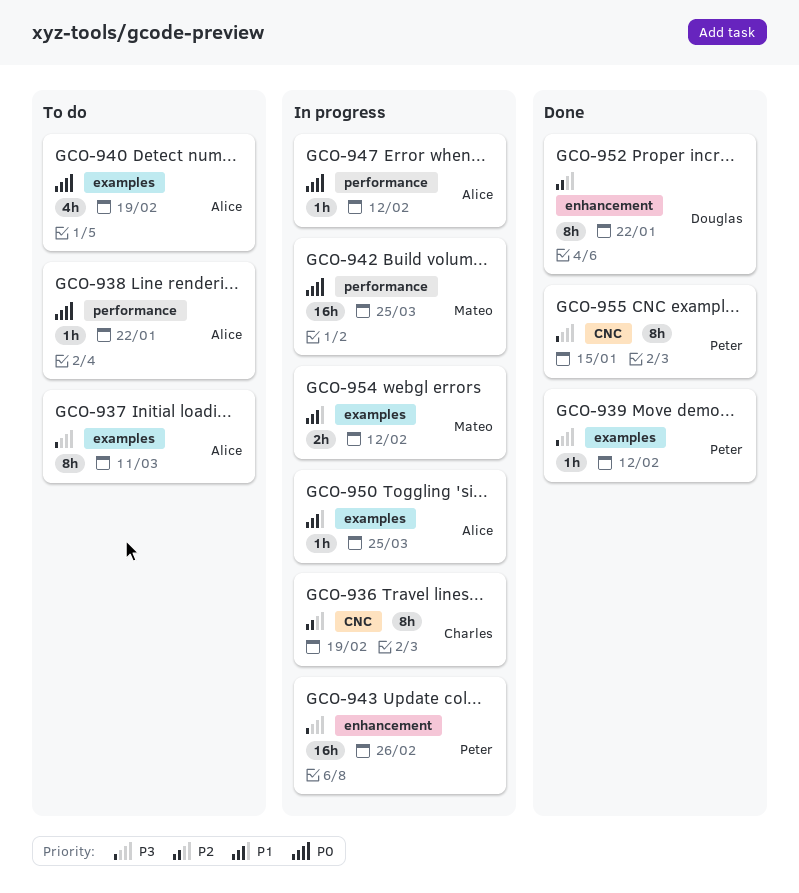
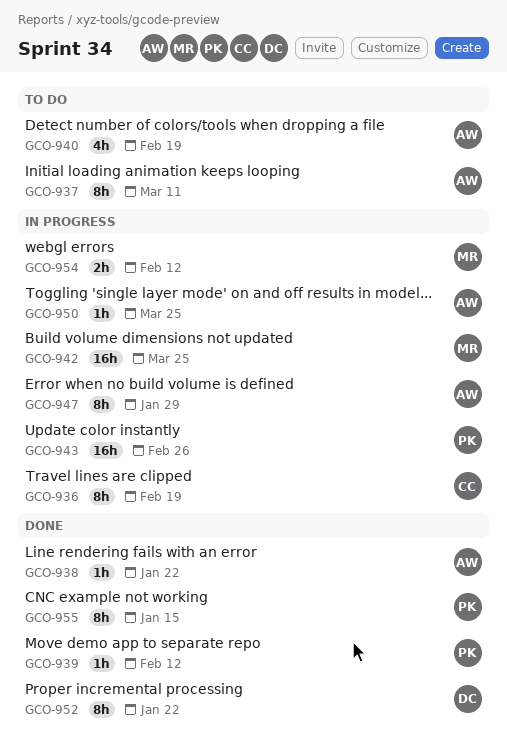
GCO-938, status: To do -> Done
GCO-947, estimate: 1h -> 8h
GCO-947, due: Feb 12 -> Jan 29

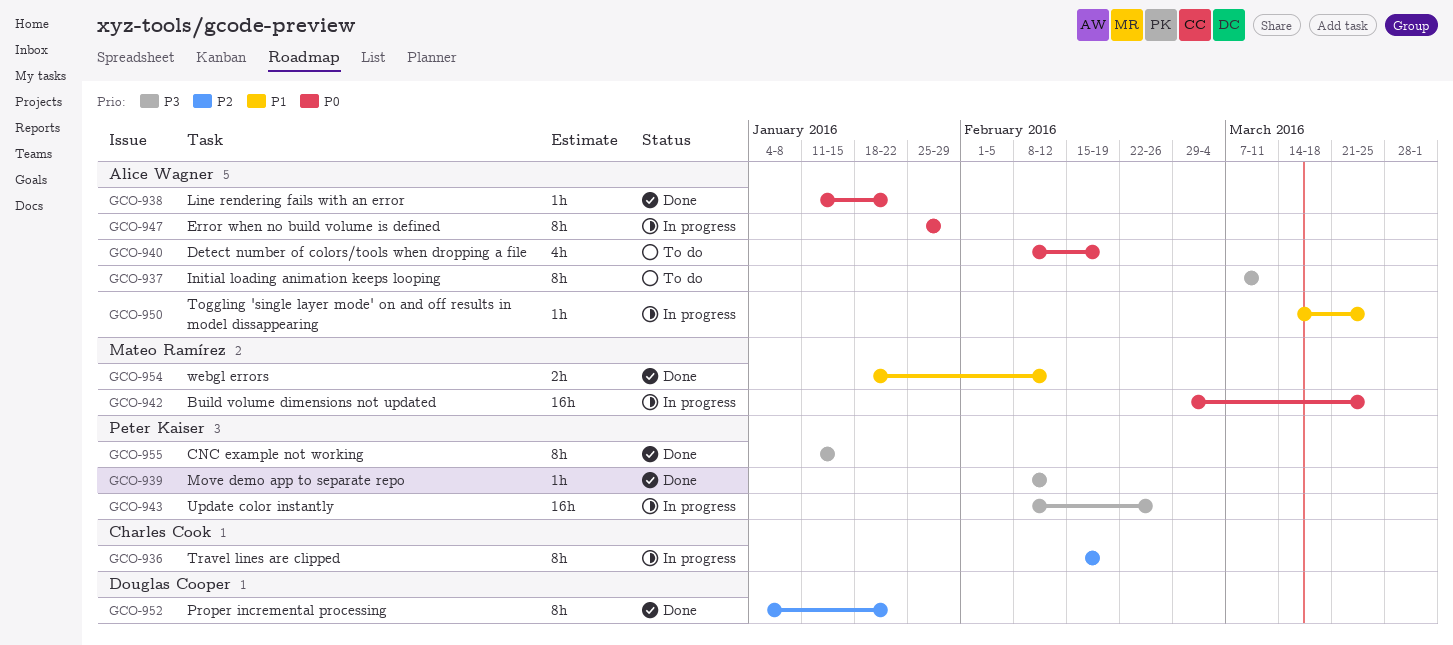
GCO-954, status: In progress -> Done

